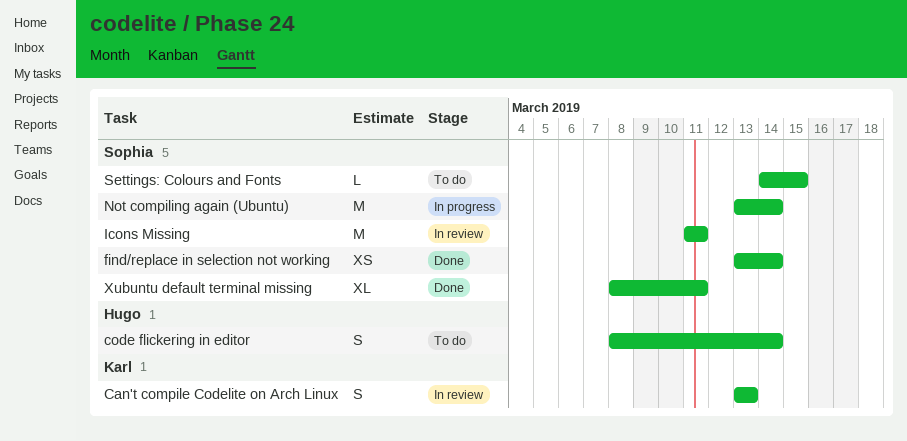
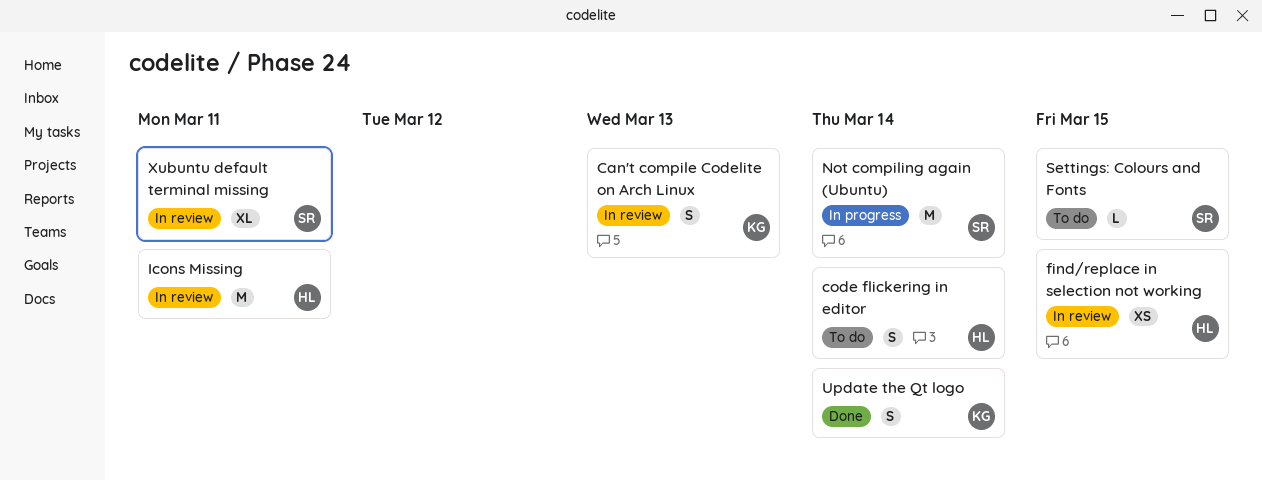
find/replace in selection not working, status: Done -> In review
find/replace in selection not working, owner: Sophia -> Hugo
find/replace in selection not working, due: Mar 14 -> Mar 15
Icons Missing, owner: Sophia -> Hugo
Update the Qt logo: none -> present
Xubuntu default terminal missing, status: Done -> In review

